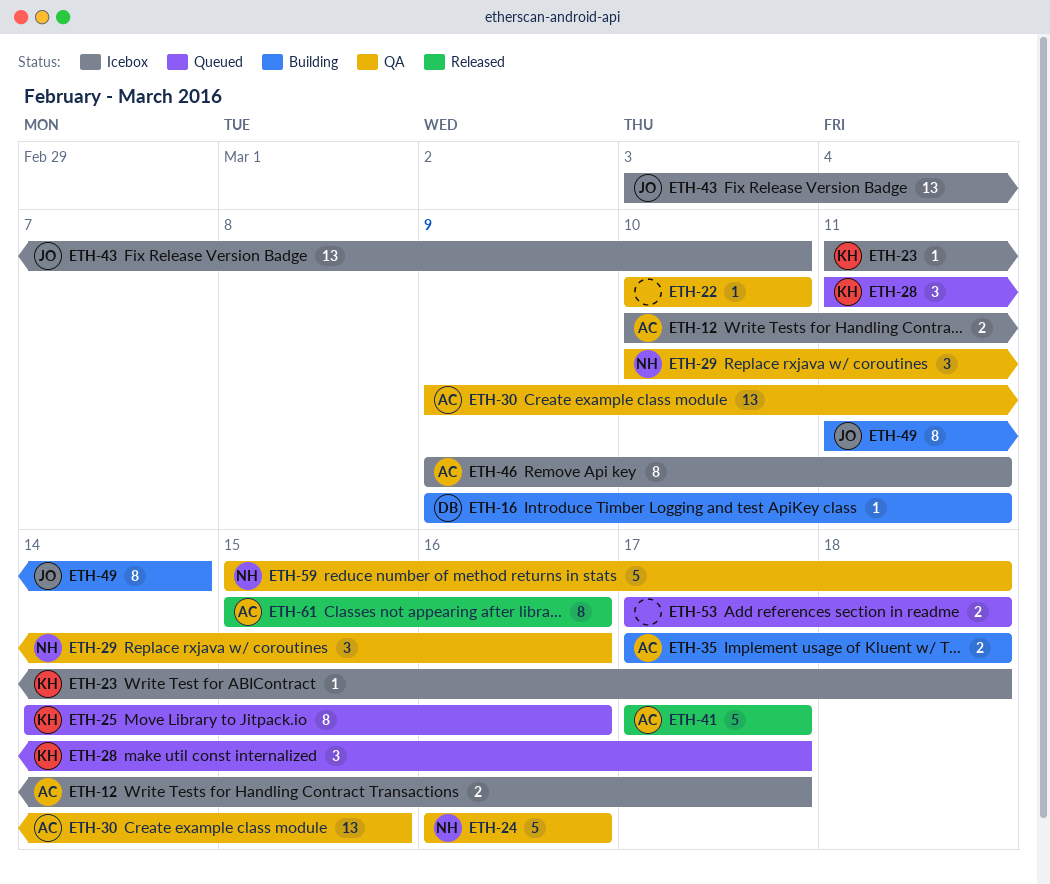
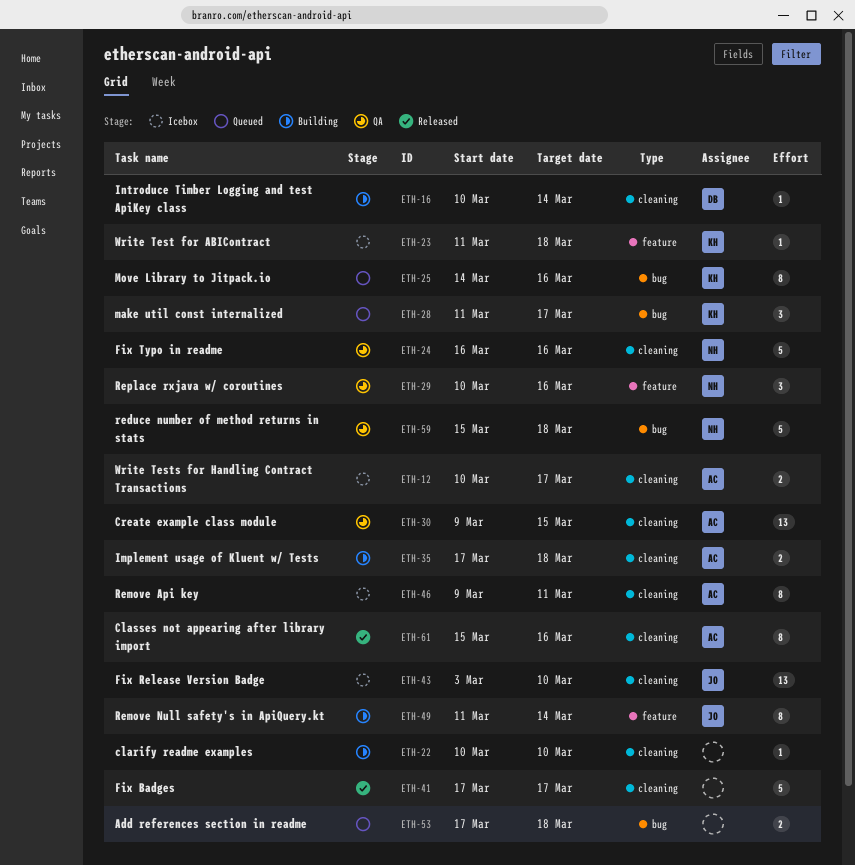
ETH-16, start: Mar 9 -> Mar 10
ETH-16, due: Mar 11 -> Mar 14
ETH-22, status: QA -> Building
ETH-41, owner: AC -> none

